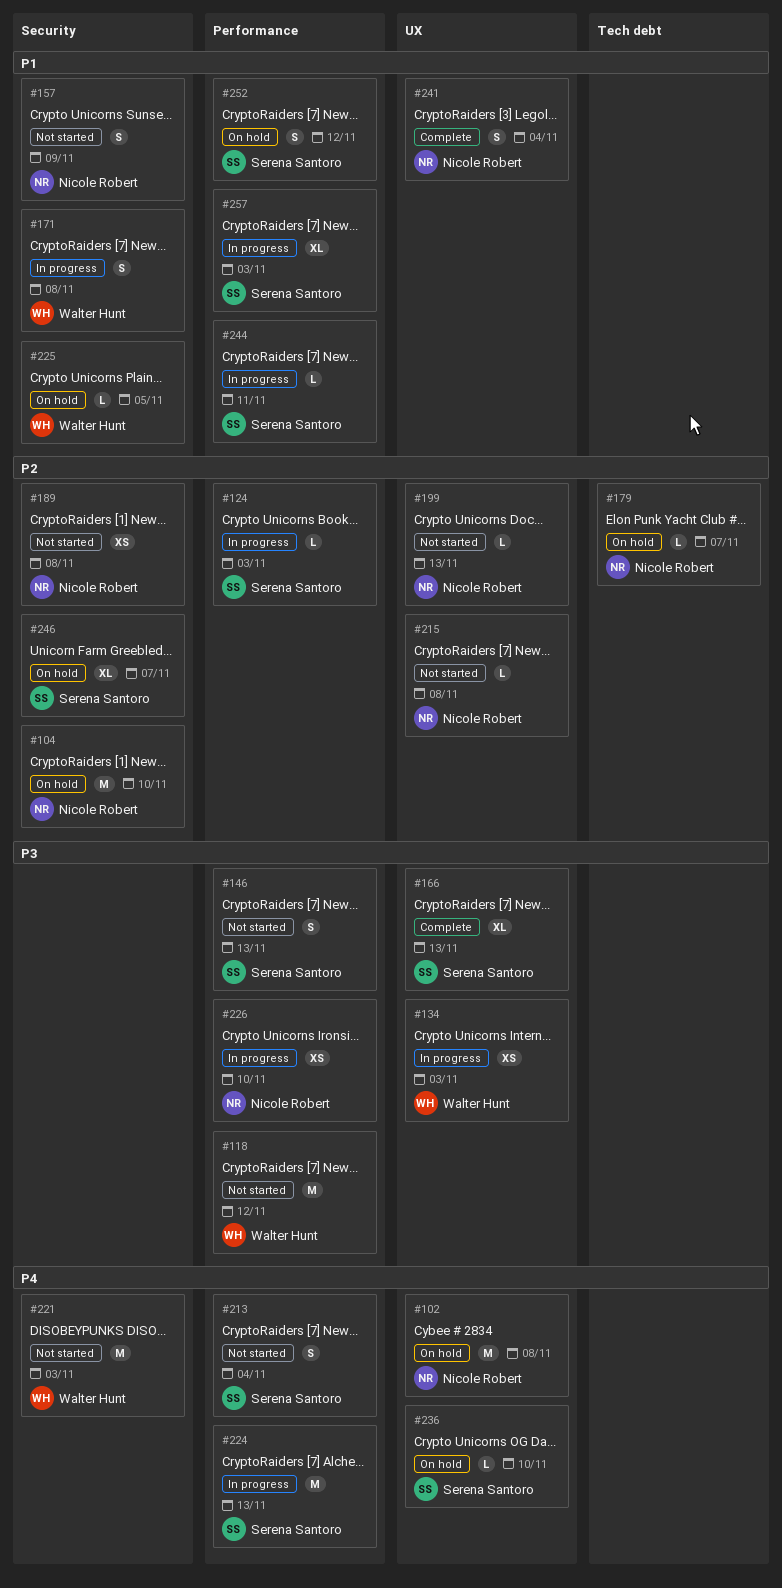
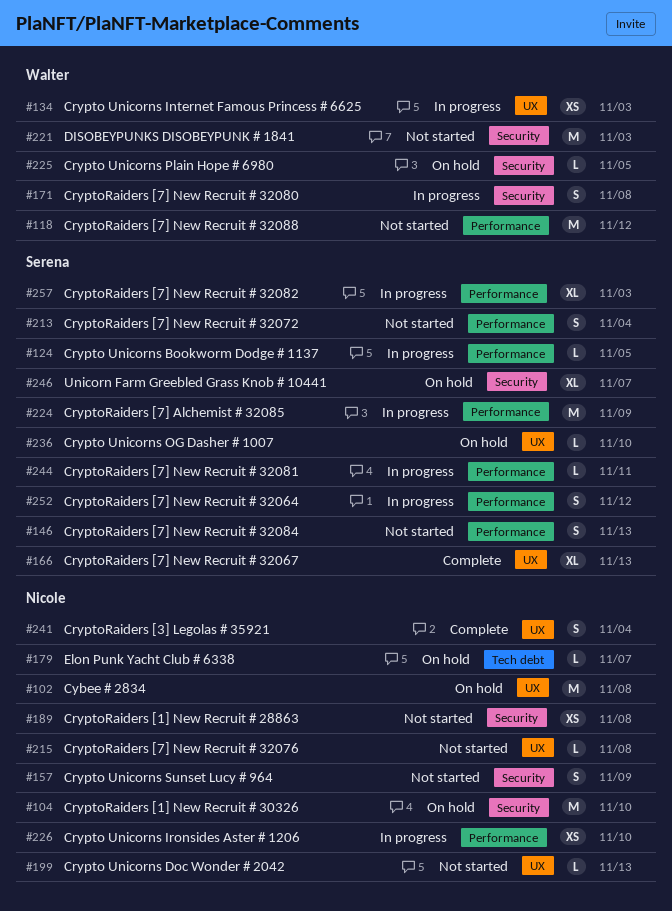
#124, due: Nov 3 -> Nov 5
#224, due: Nov 13 -> Nov 9
#252, status: On hold -> In progress

